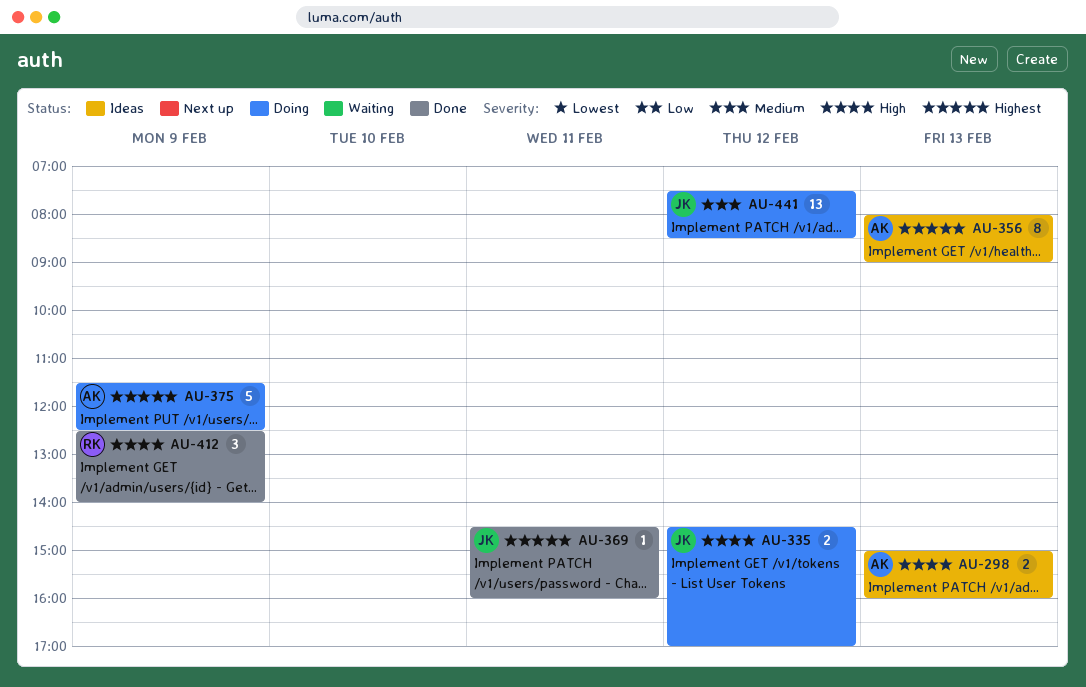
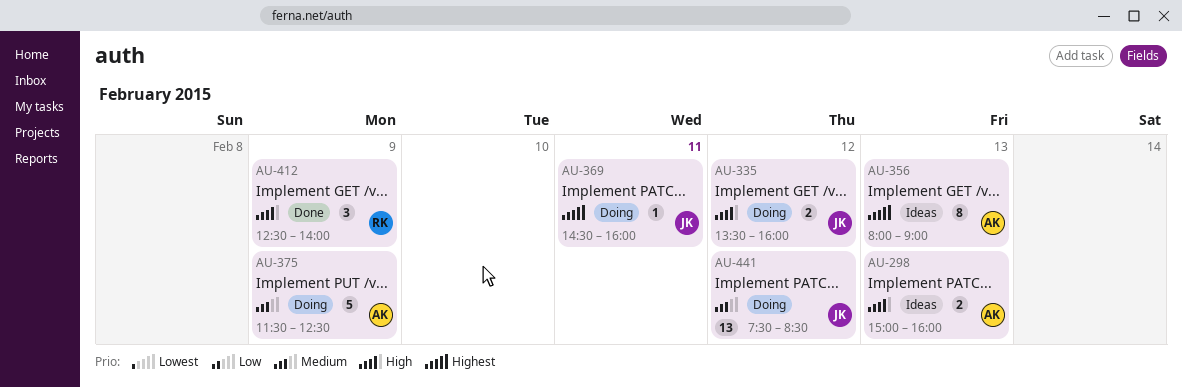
AU-335, begins: 14:30 -> 13:30
AU-335, ends: 17:00 -> 16:00
AU-369, status: Done -> Doing
AU-375, priority: Highest -> Medium

